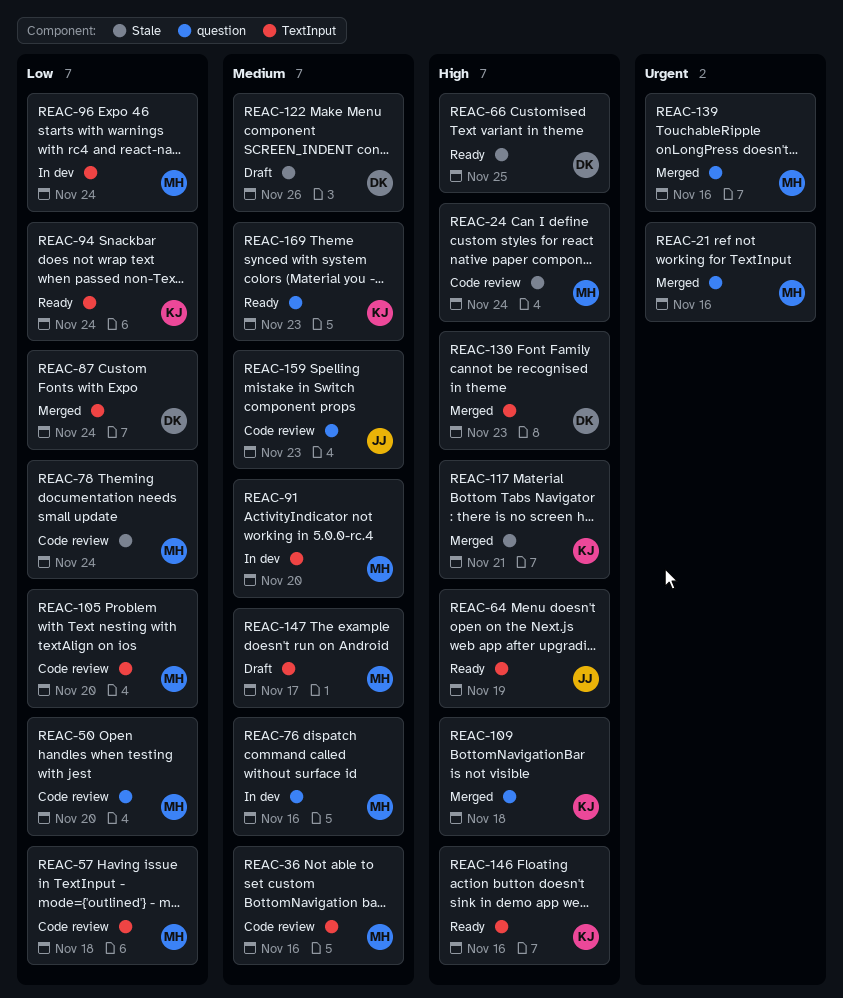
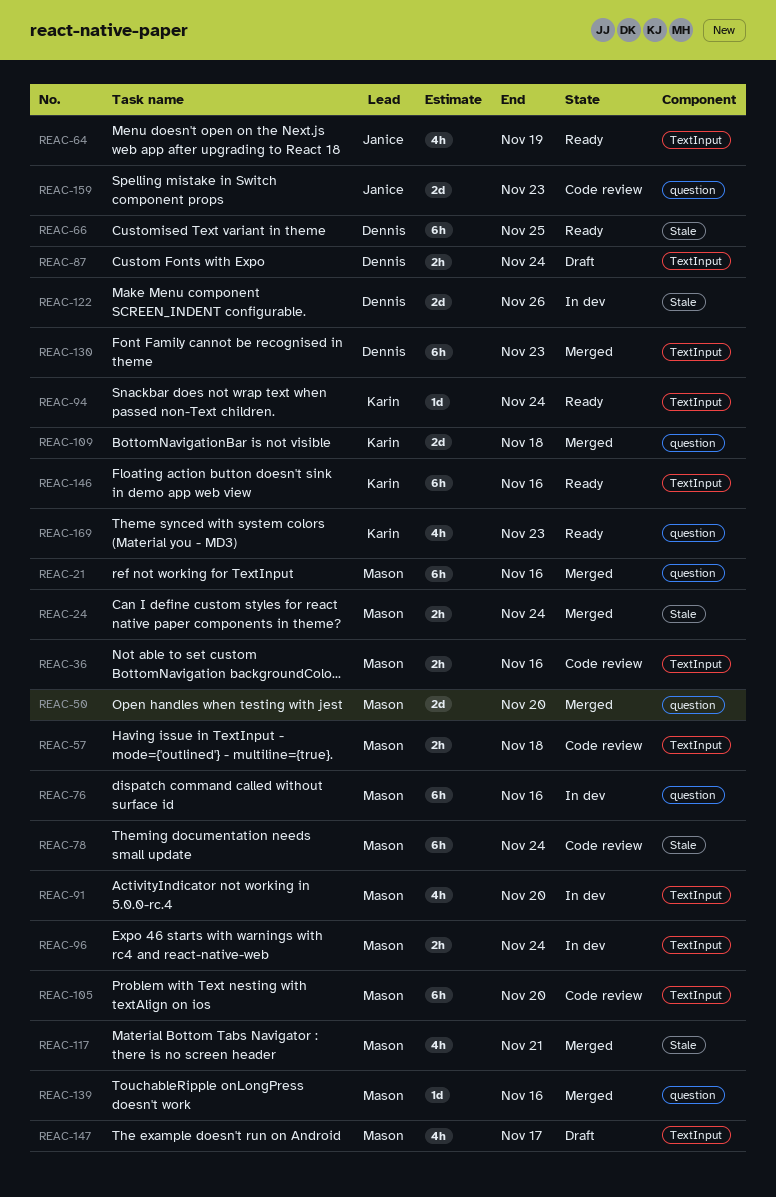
REAC-24, status: Code review -> Merged
REAC-50, status: Code review -> Merged
REAC-87, status: Merged -> Draft
REAC-117, owner: Karin -> Mason
REAC-122, status: Draft -> In dev

